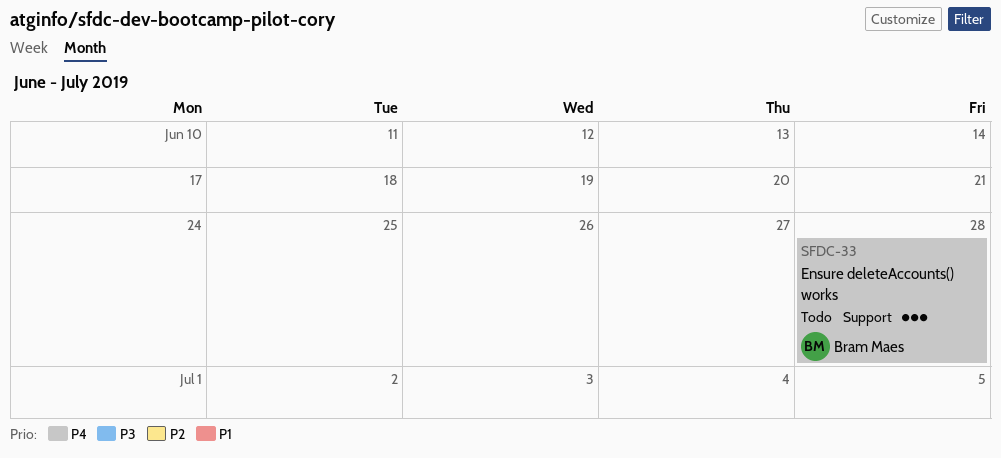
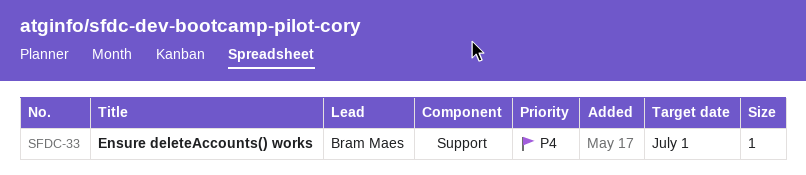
SFDC-33, estimate: 3 -> 1
SFDC-33, due: Jun 28 -> Jul 1

